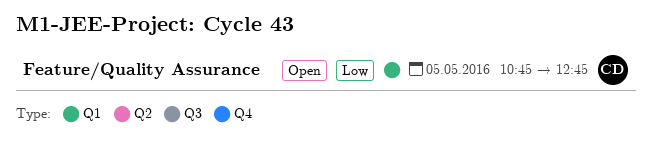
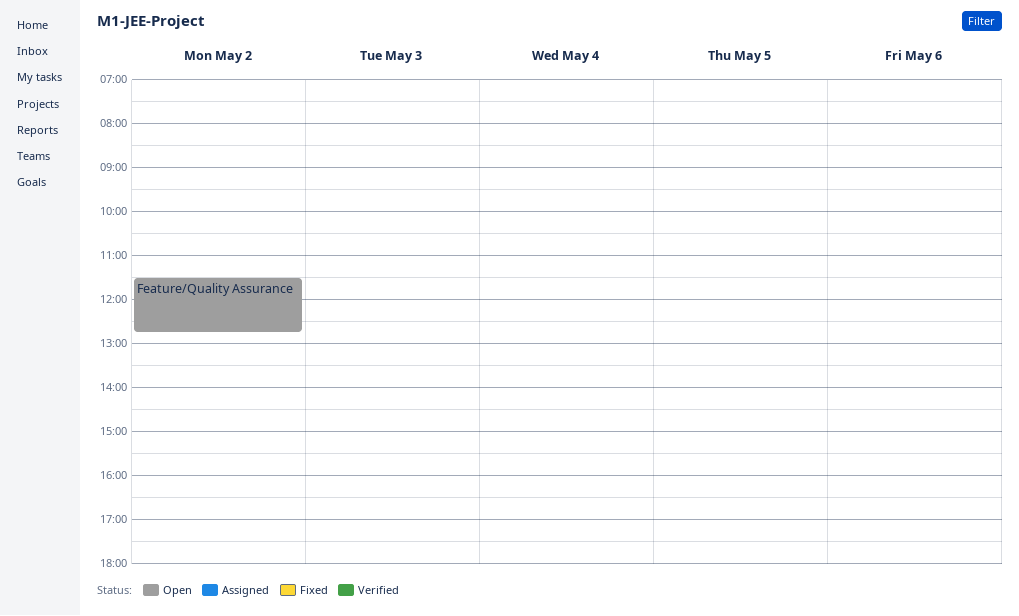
Feature/Quality Assurance, day: May 5 -> May 2
Feature/Quality Assurance, begins: 10:45 -> 11:30

